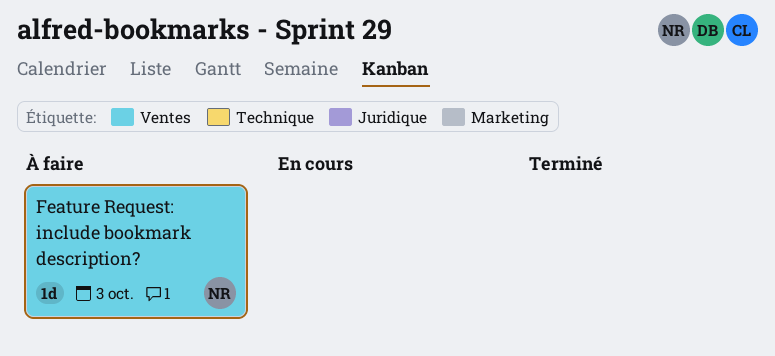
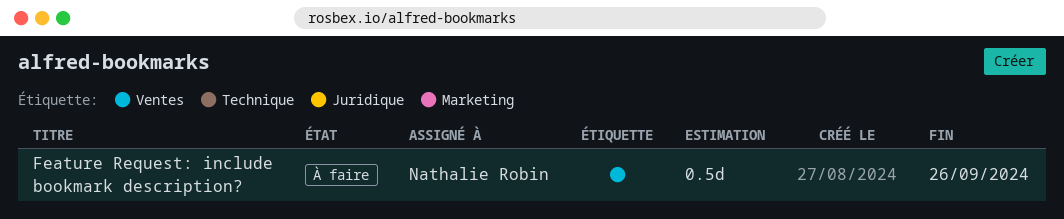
Feature Request: include bookmark description?, estimate: 1d -> 0.5d
Feature Request: include bookmark description?, due: Oct 3 -> Sep 26

